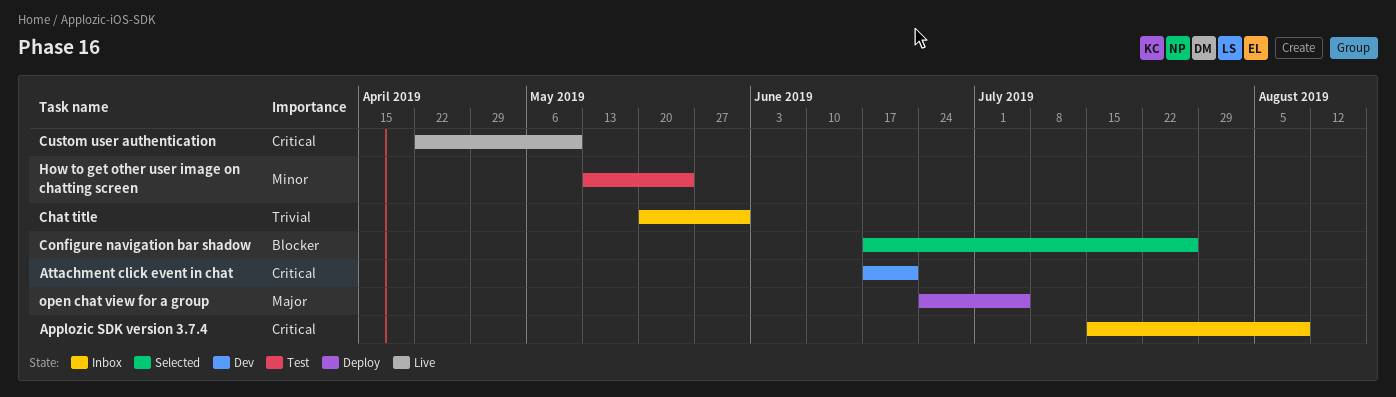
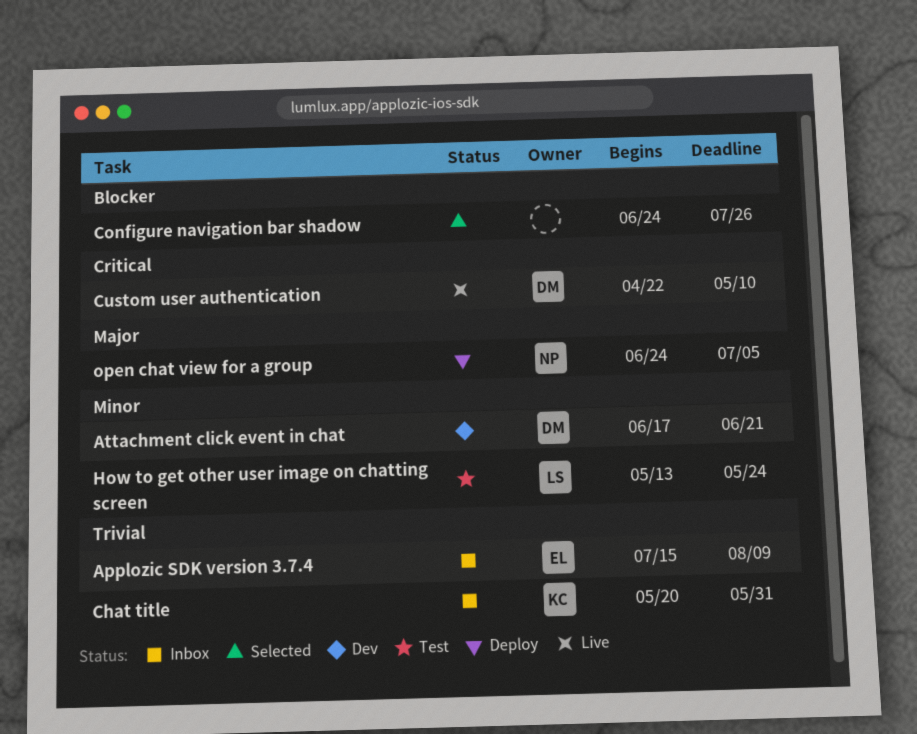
Applozic SDK version 3.7.4, priority: Critical -> Trivial
Attachment click event in chat, priority: Critical -> Minor
Configure navigation bar shadow, start: Jun 17 -> Jun 24

